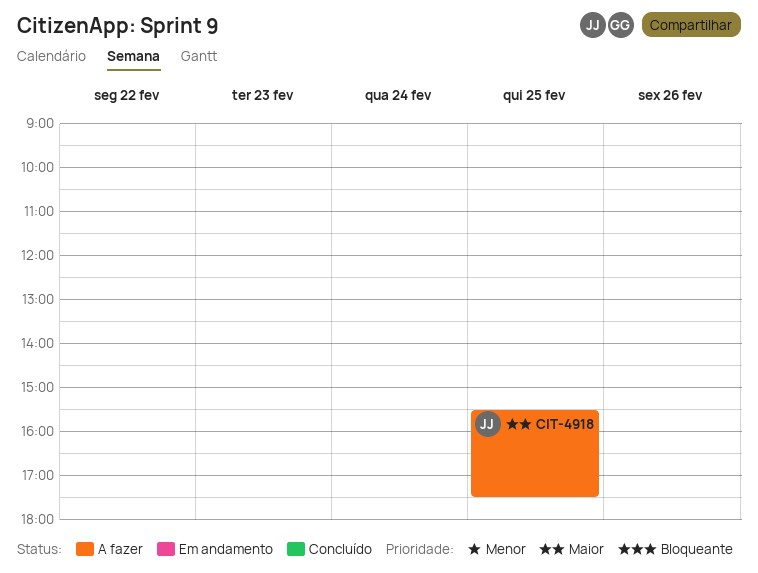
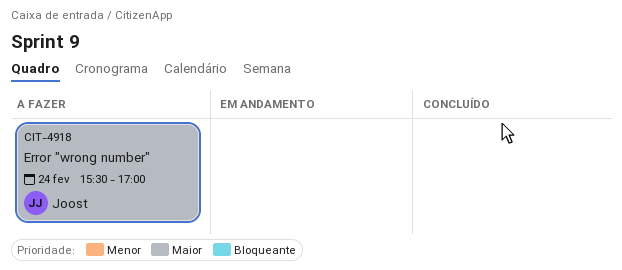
CIT-4918, day: Feb 25 -> Feb 24
CIT-4918, ends: 17:30 -> 17:00

